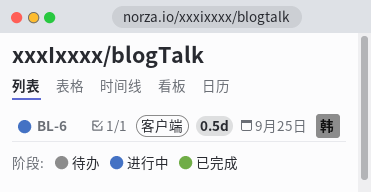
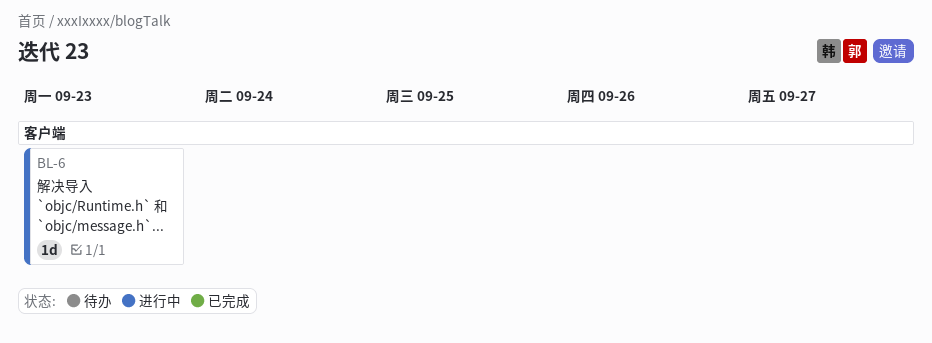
BL-6, estimate: 0.5d -> 1d
BL-6, due: Sep 25 -> Sep 23

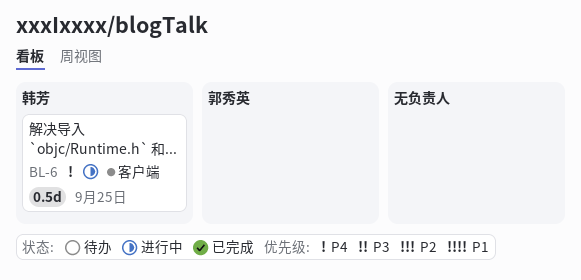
BL-6, estimate: 1d -> 0.5d
BL-6, due: Sep 23 -> Sep 25

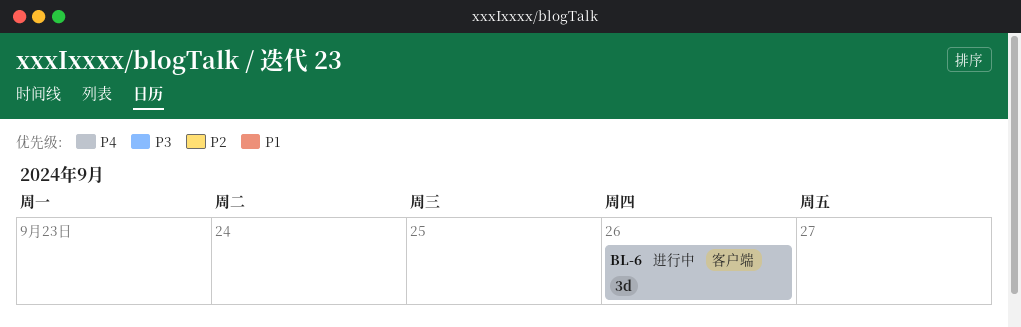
BL-6, estimate: 0.5d -> 3d
BL-6, due: Sep 25 -> Sep 26

